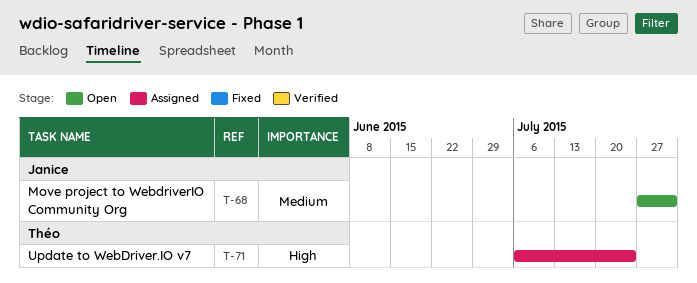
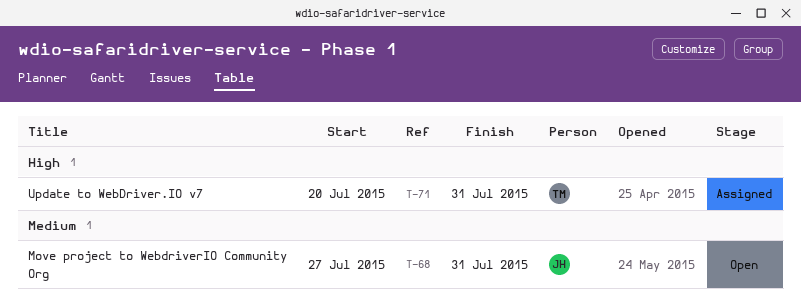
T-71, start: Jul 6 -> Jul 20
T-71, due: Jul 24 -> Jul 31

